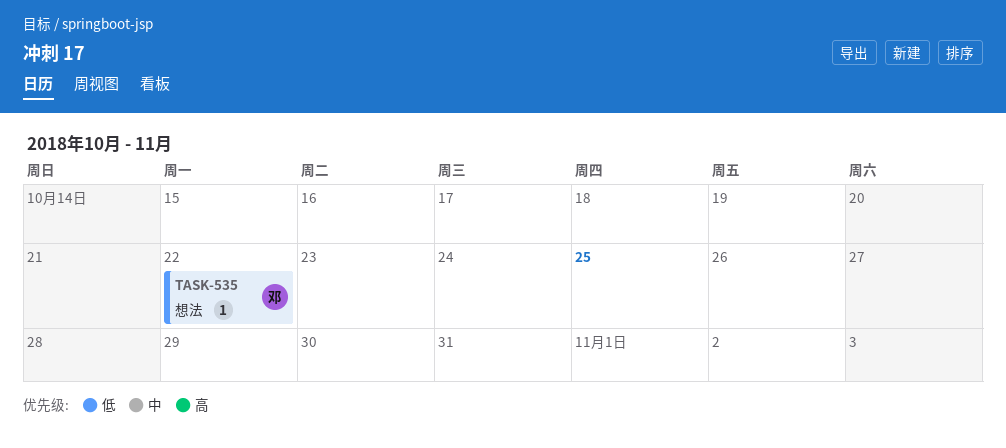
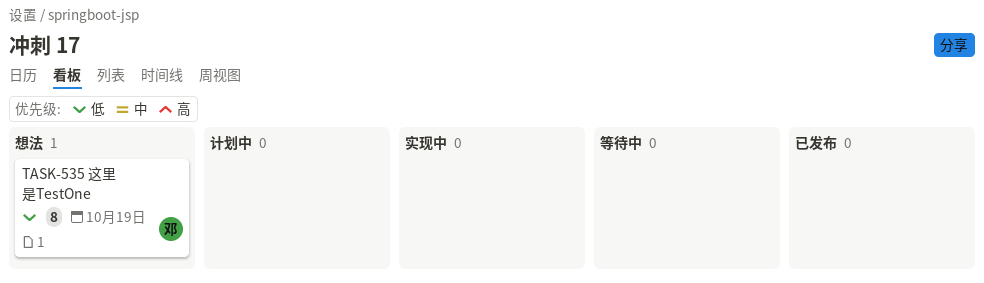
TASK-535, estimate: 1 -> 8
TASK-535, due: Oct 22 -> Oct 19

